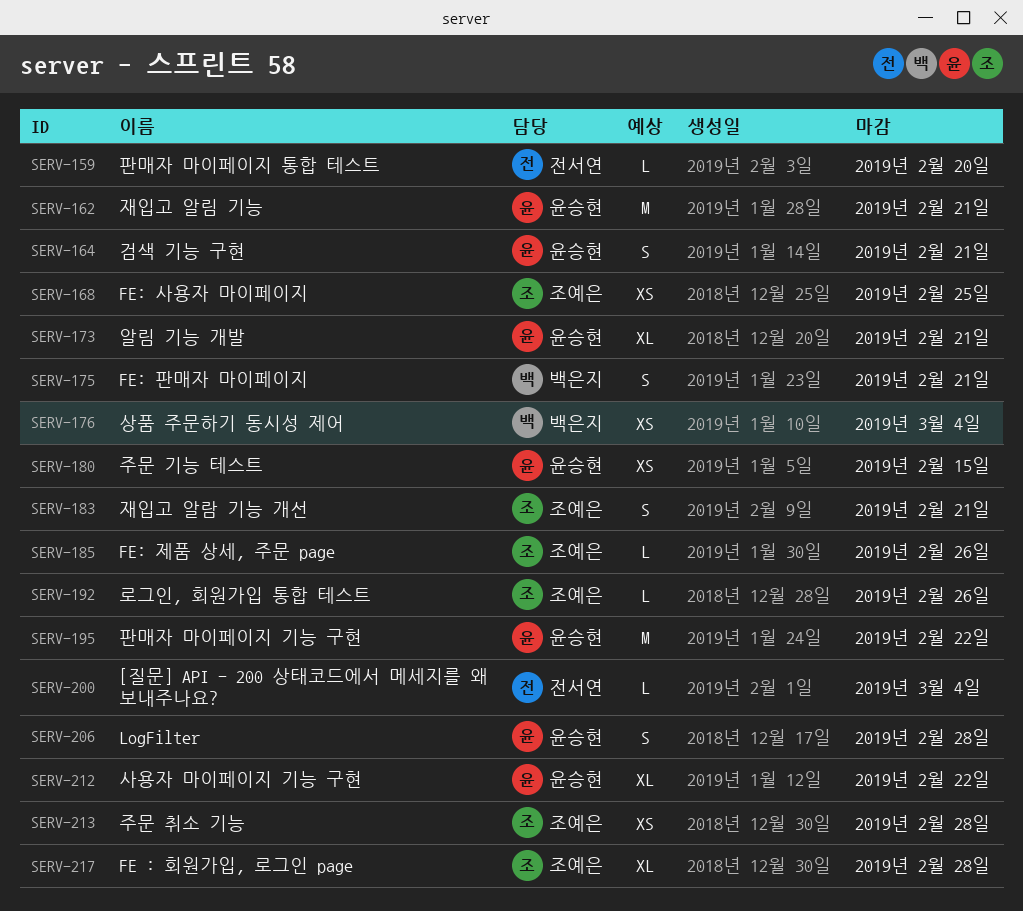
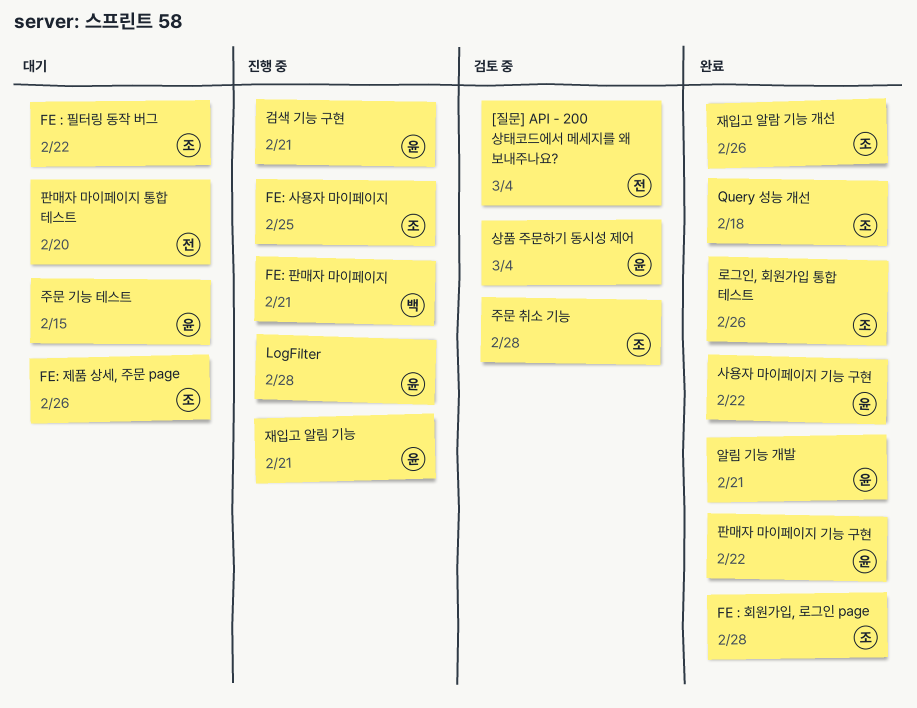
FE : 필터링 동작 버그: none -> present
Query 성능 개선: none -> present
상품 주문하기 동시성 제어, owner: 백은지 -> 윤승현
재입고 알람 기능 개선, due: Feb 21 -> Feb 26

